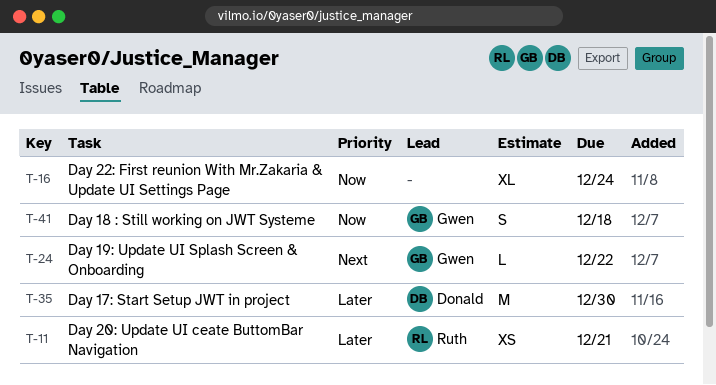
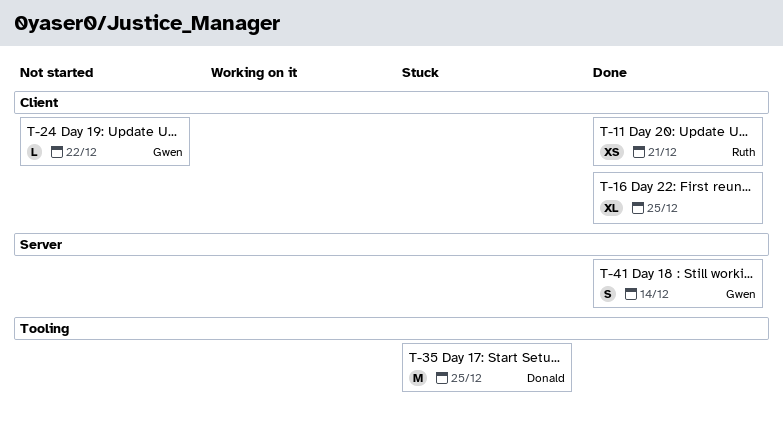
T-16, due: Dec 24 -> Dec 25
T-35, due: Dec 30 -> Dec 25
T-41, due: Dec 18 -> Dec 14

